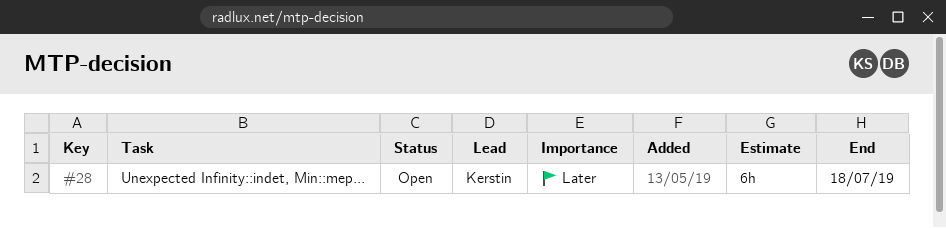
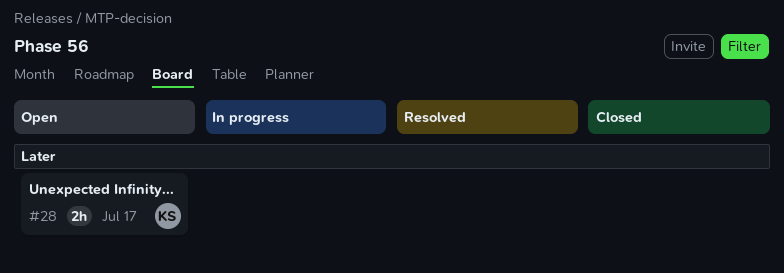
#28, estimate: 6h -> 2h
#28, due: Jul 18 -> Jul 17

